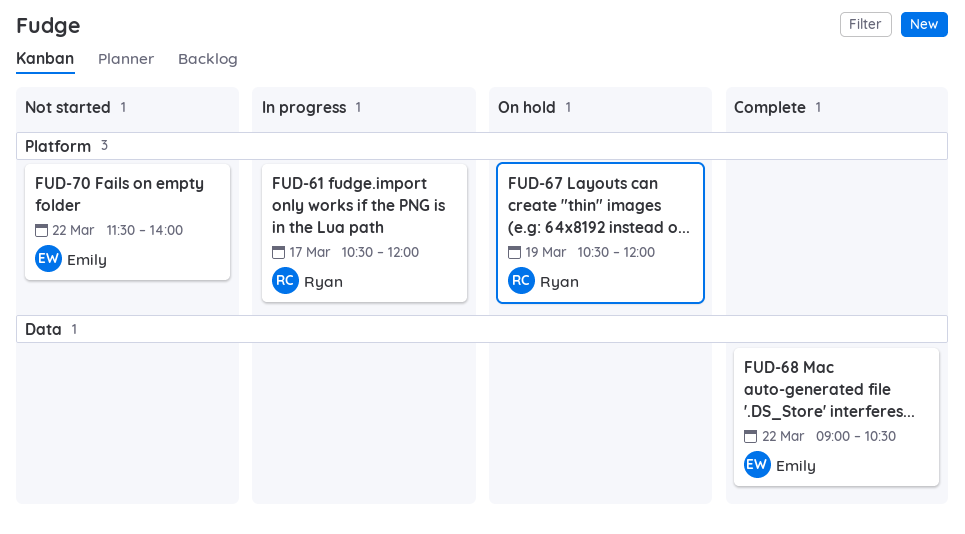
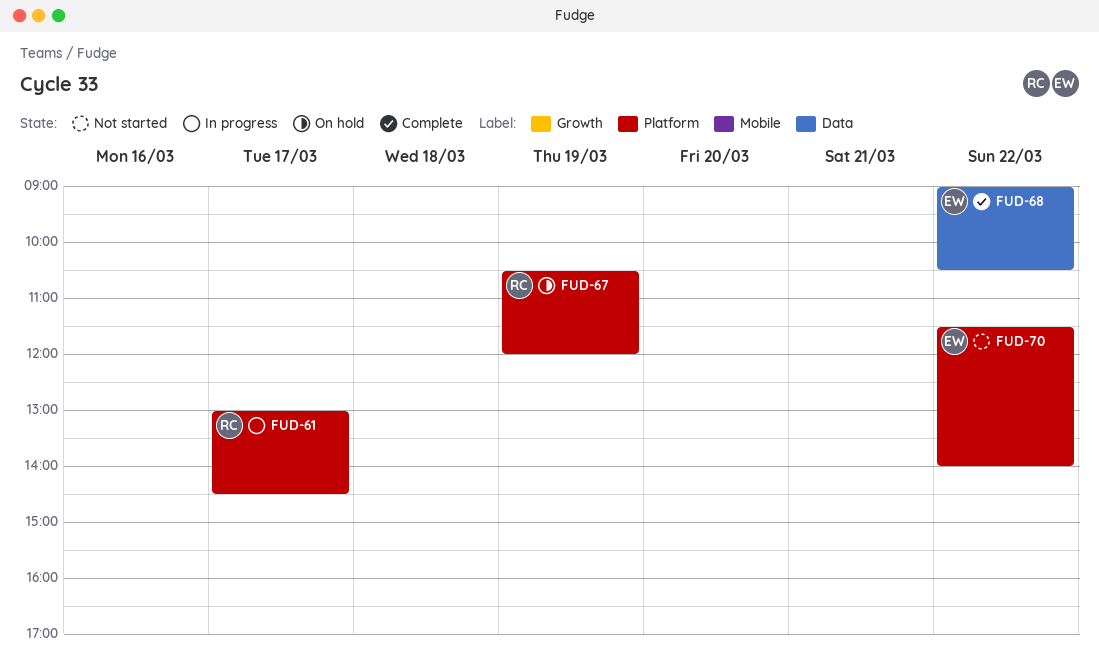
FUD-61, begins: 10:30 -> 13:00
FUD-61, ends: 12:00 -> 14:30

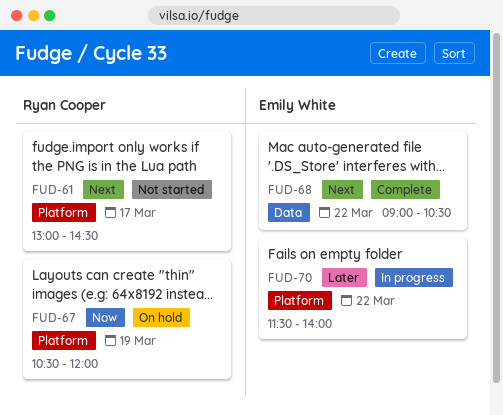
FUD-61, status: In progress -> Not started
FUD-70, status: Not started -> In progress

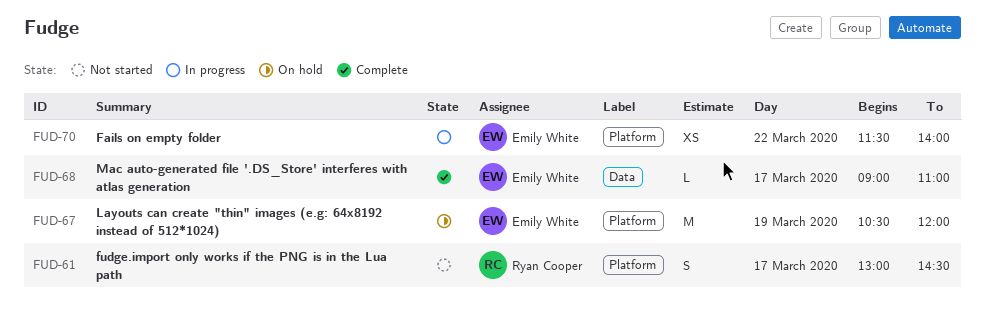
FUD-67, owner: Ryan Cooper -> Emily White
FUD-68, day: Mar 22 -> Mar 17
FUD-68, ends: 10:30 -> 11:00

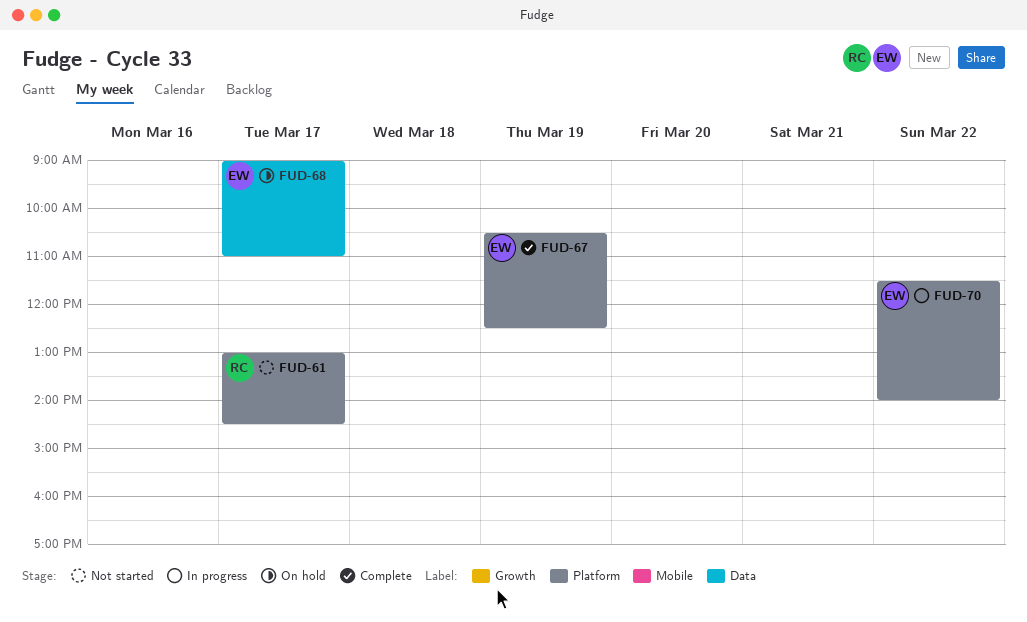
FUD-67, status: On hold -> Complete
FUD-67, ends: 12:00 -> 12:30
FUD-68, status: Complete -> On hold

